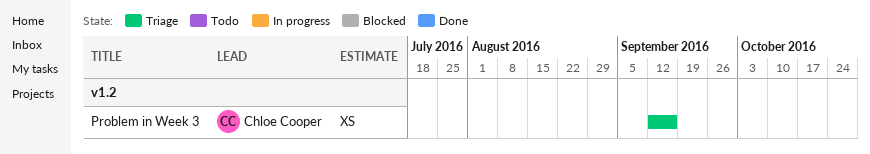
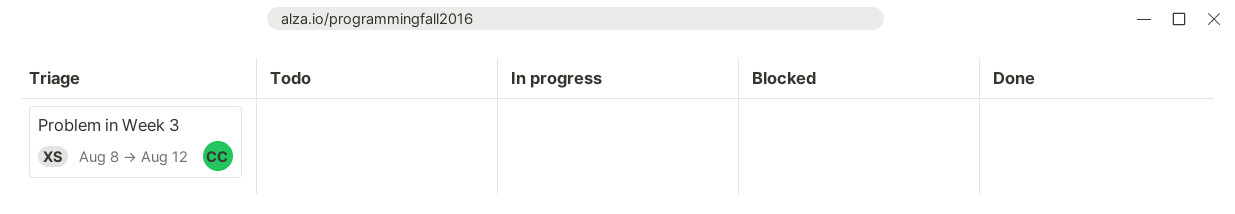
Problem in Week 3, start: Sep 12 -> Aug 8
Problem in Week 3, due: Sep 16 -> Aug 12

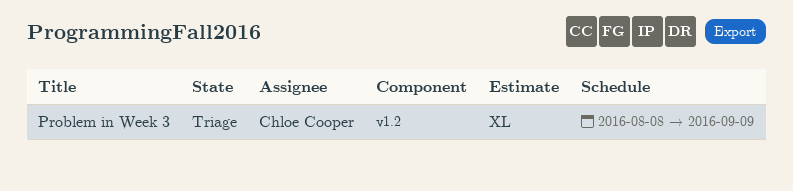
Problem in Week 3, estimate: XS -> XL
Problem in Week 3, due: Aug 12 -> Sep 9

